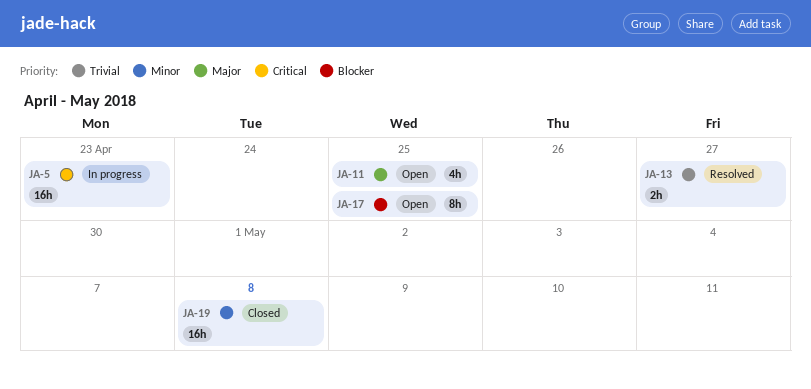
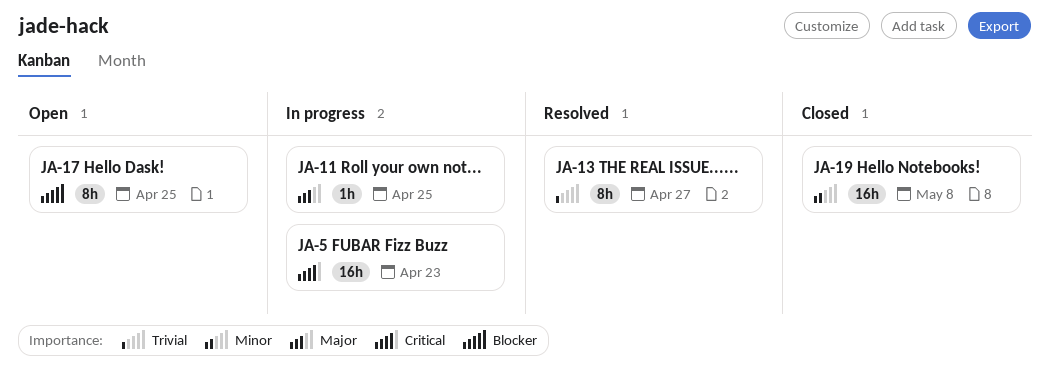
JA-11, status: Open -> In progress
JA-11, estimate: 4h -> 1h
JA-13, estimate: 2h -> 8h

